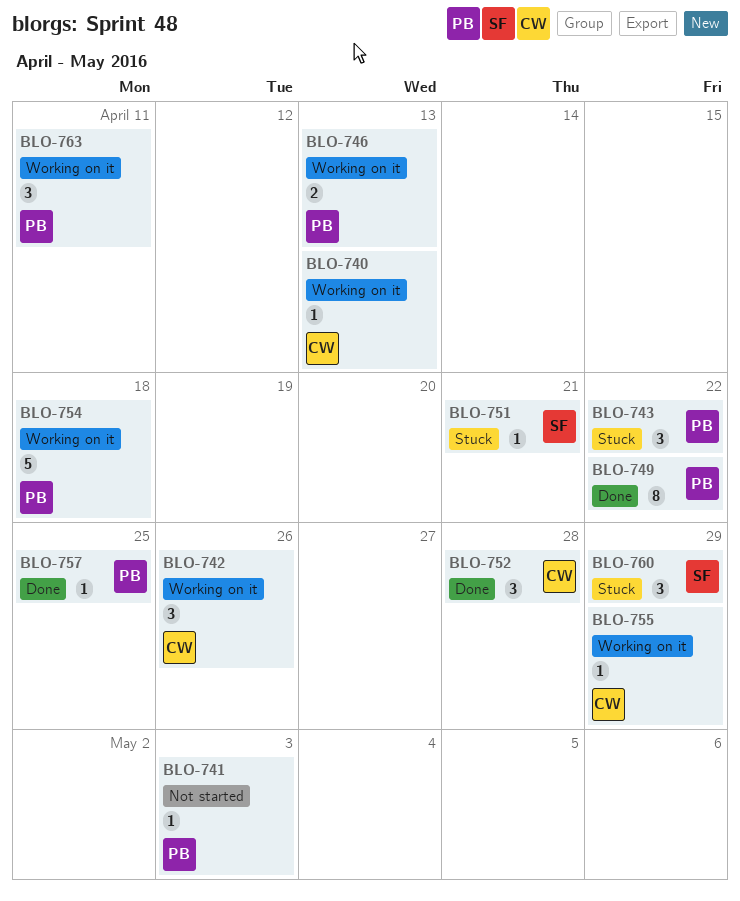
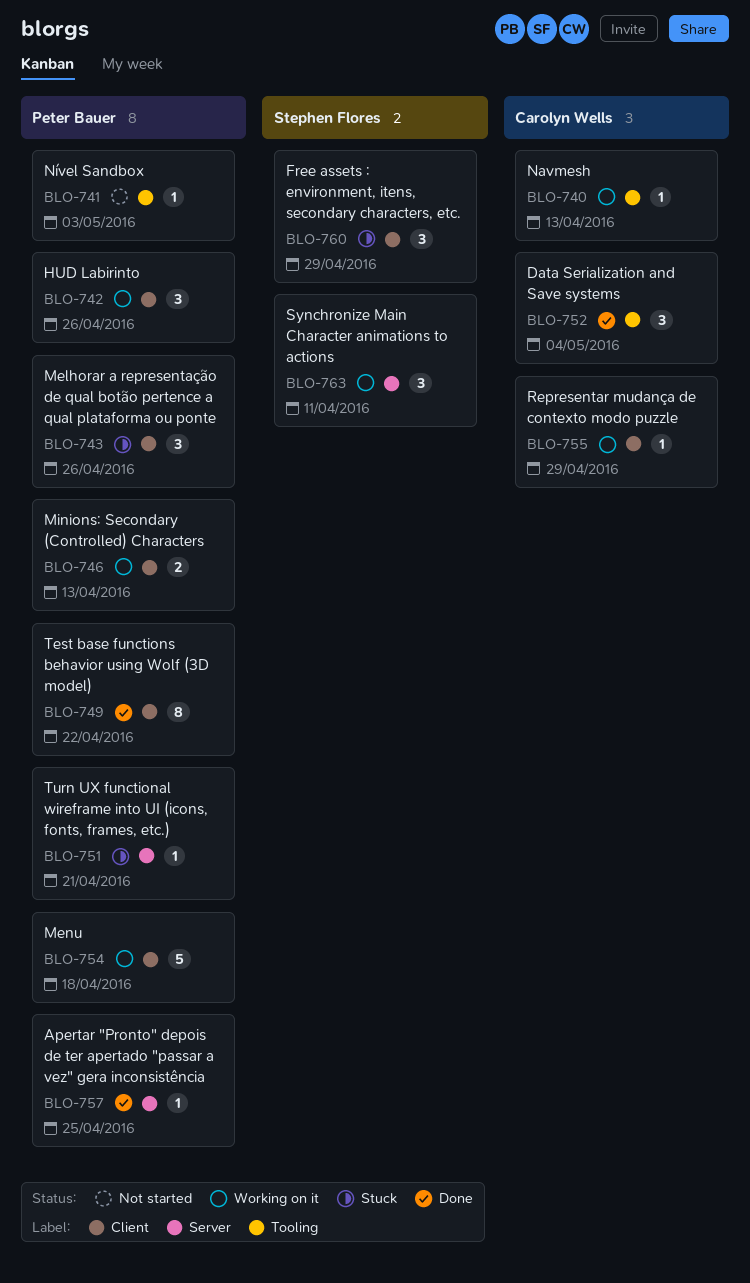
BLO-742, owner: Carolyn Wells -> Peter Bauer
BLO-743, due: Apr 22 -> Apr 26
BLO-751, owner: Stephen Flores -> Peter Bauer
BLO-752, due: Apr 28 -> May 4
BLO-763, owner: Peter Bauer -> Stephen Flores

